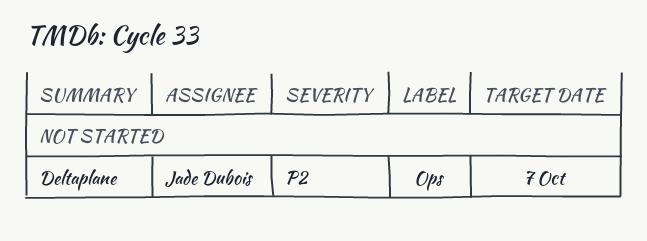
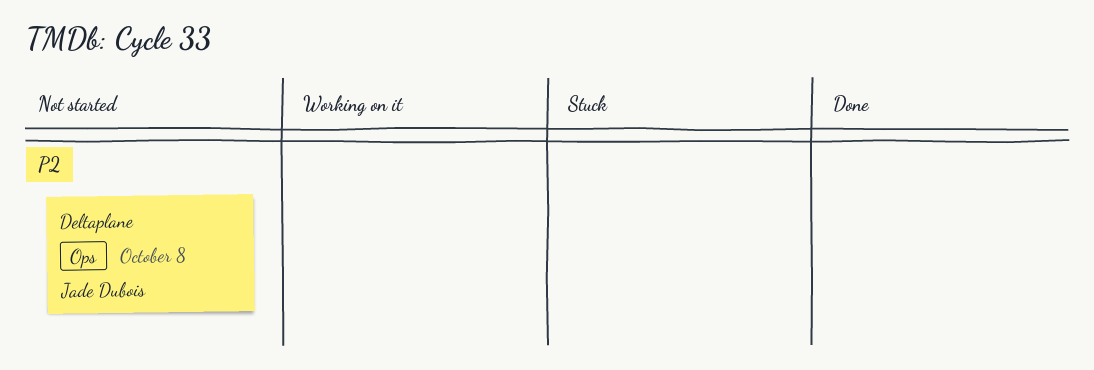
Deltaplane, due: Oct 7 -> Oct 8

